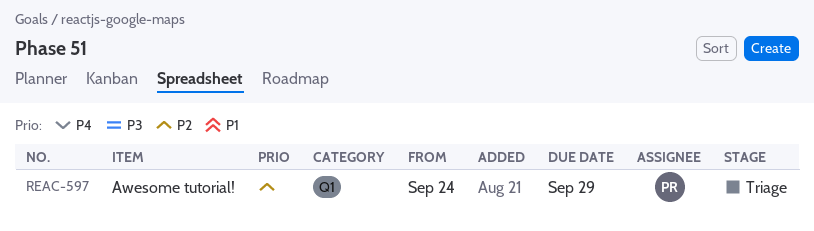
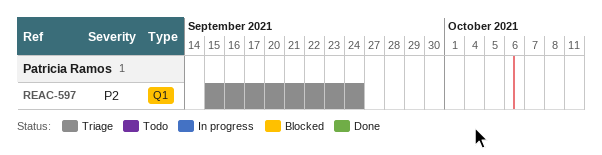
REAC-597, start: Sep 24 -> Sep 15
REAC-597, due: Sep 29 -> Sep 24

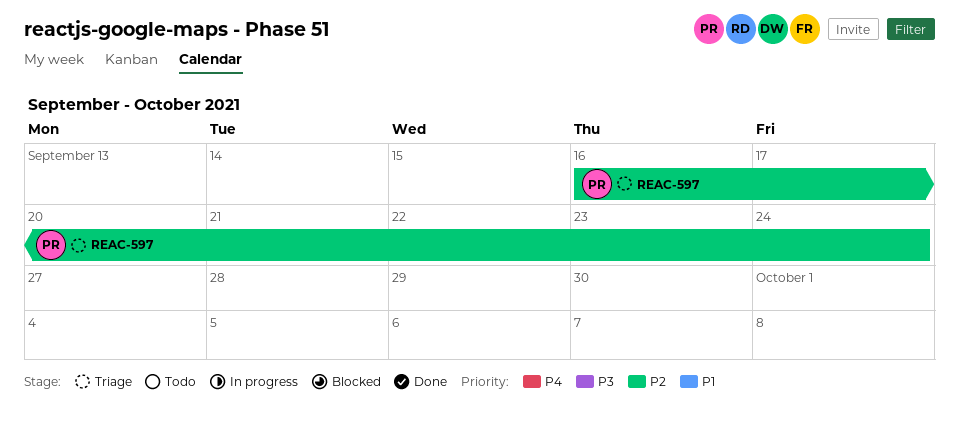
REAC-597, start: Sep 15 -> Sep 16

